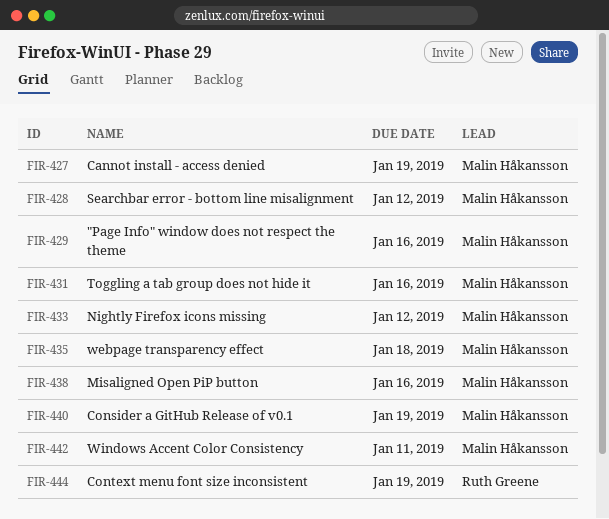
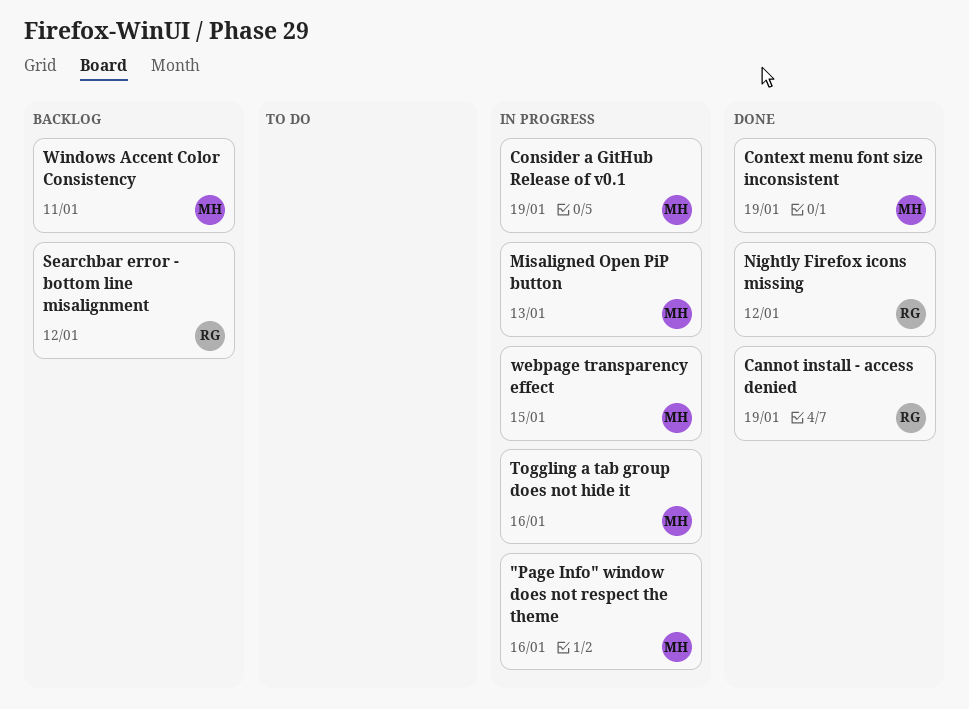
Cannot install - access denied, owner: Malin Håkansson -> Ruth Greene
Context menu font size inconsistent, owner: Ruth Greene -> Malin Håkansson
Misaligned Open PiP button, due: Jan 16 -> Jan 13
Nightly Firefox icons missing, owner: Malin Håkansson -> Ruth Greene
Searchbar error - bottom line misalignment, owner: Malin Håkansson -> Ruth Greene
webpage transparency effect, due: Jan 18 -> Jan 15

